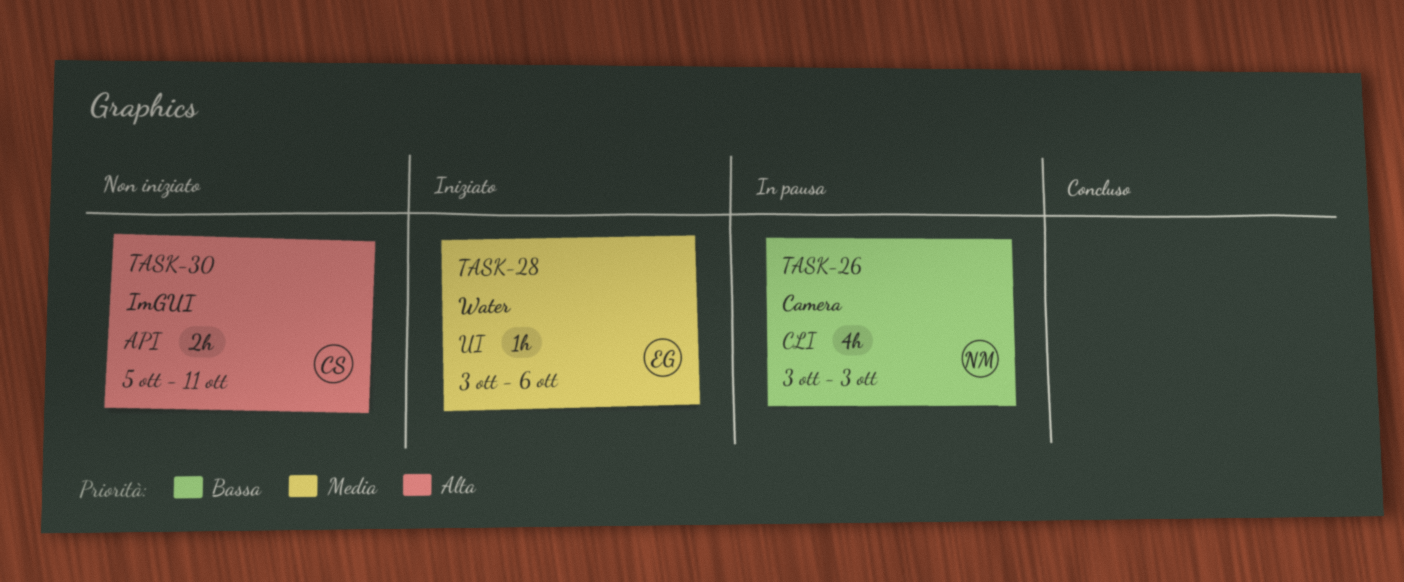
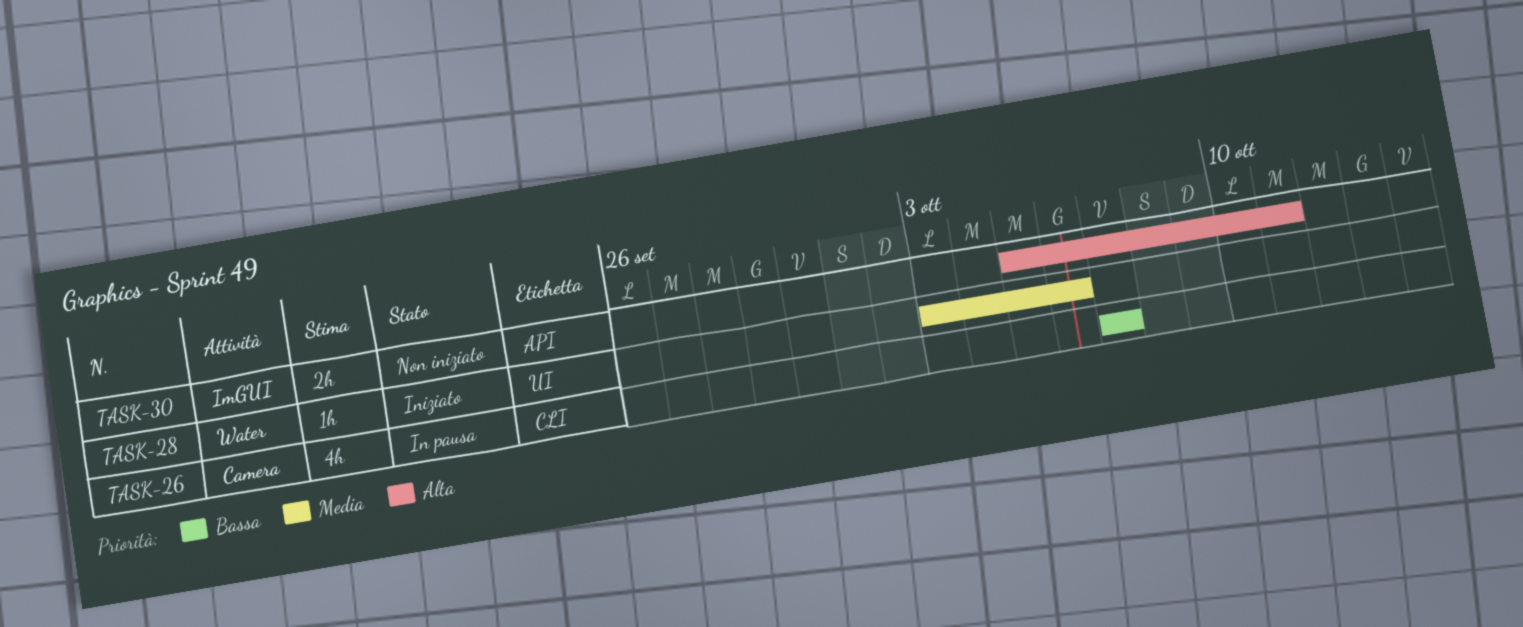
TASK-26, start: Oct 3 -> Oct 7
TASK-26, due: Oct 3 -> Oct 7

